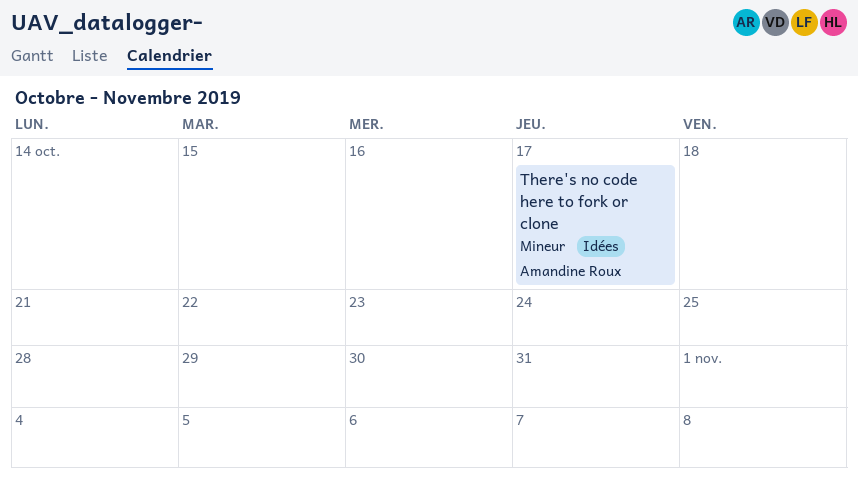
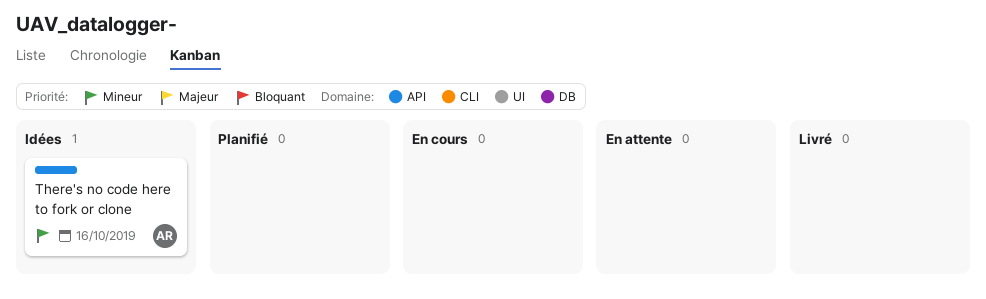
There's no code here to fork or clone, due: Oct 17 -> Oct 16

